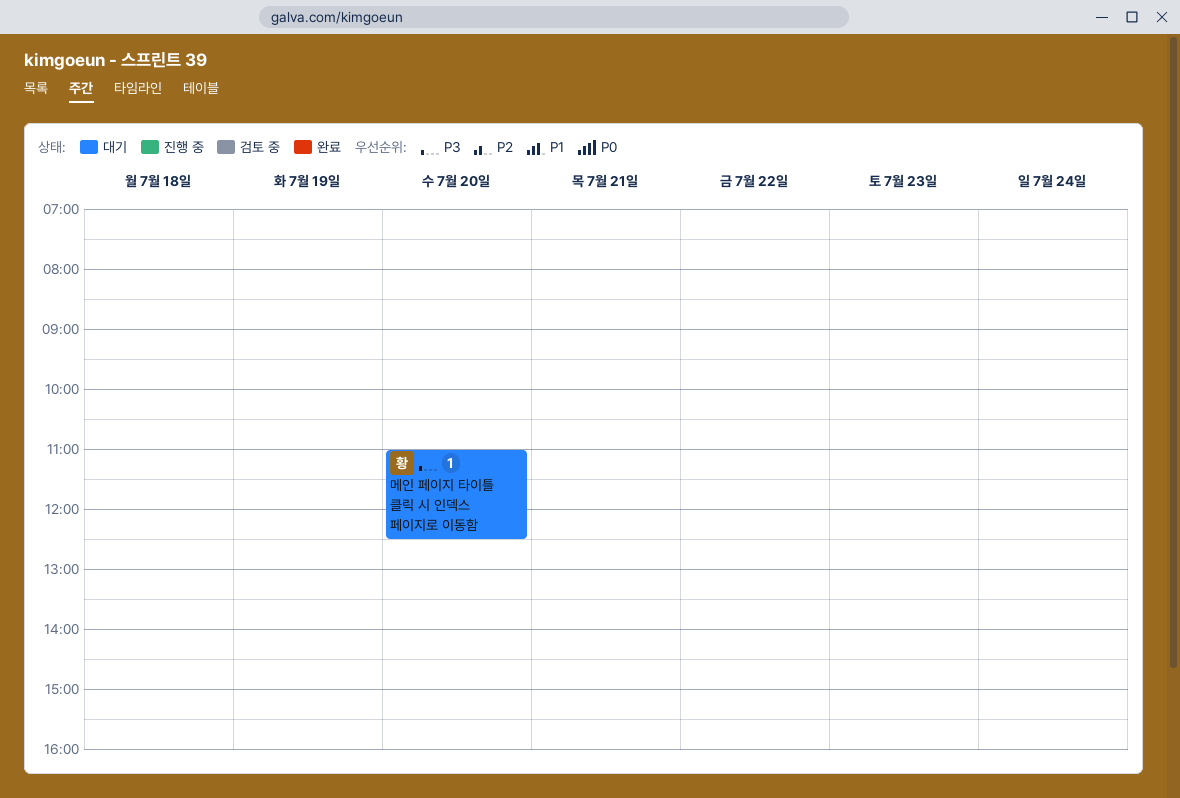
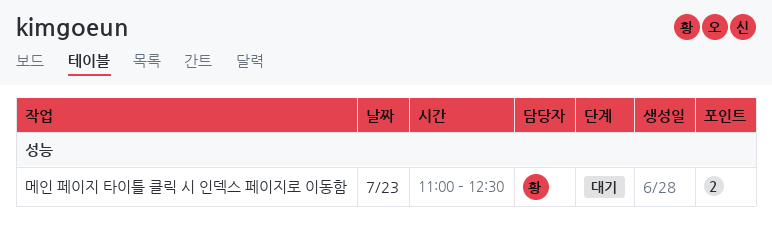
메인 페이지 타이틀 클릭 시 인덱스 페이지로 이동함, estimate: 1 -> 2
메인 페이지 타이틀 클릭 시 인덱스 페이지로 이동함, day: Jul 20 -> Jul 23

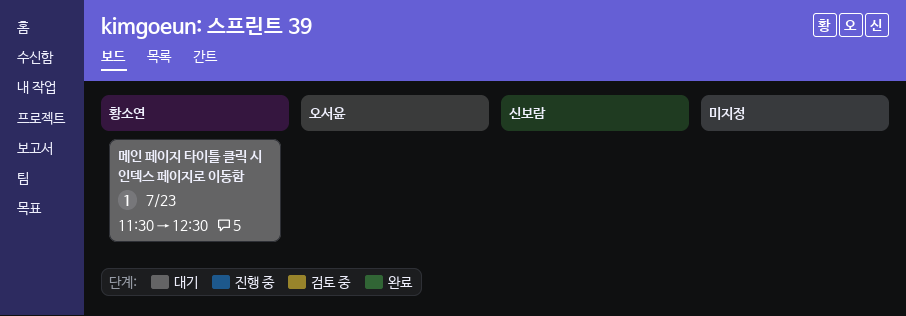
메인 페이지 타이틀 클릭 시 인덱스 페이지로 이동함, estimate: 2 -> 1
메인 페이지 타이틀 클릭 시 인덱스 페이지로 이동함, begins: 11:00 -> 11:30

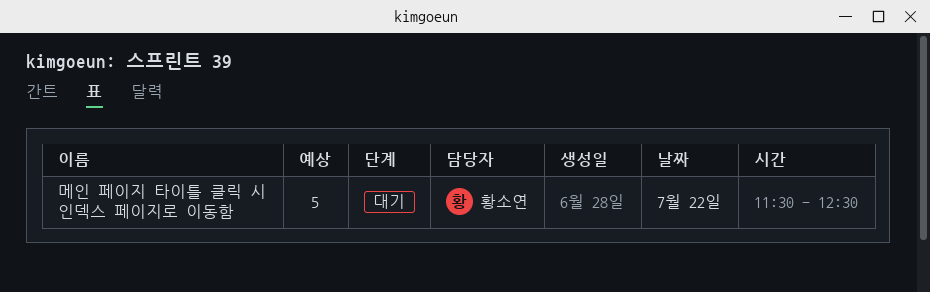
메인 페이지 타이틀 클릭 시 인덱스 페이지로 이동함, estimate: 1 -> 5
메인 페이지 타이틀 클릭 시 인덱스 페이지로 이동함, day: Jul 23 -> Jul 22

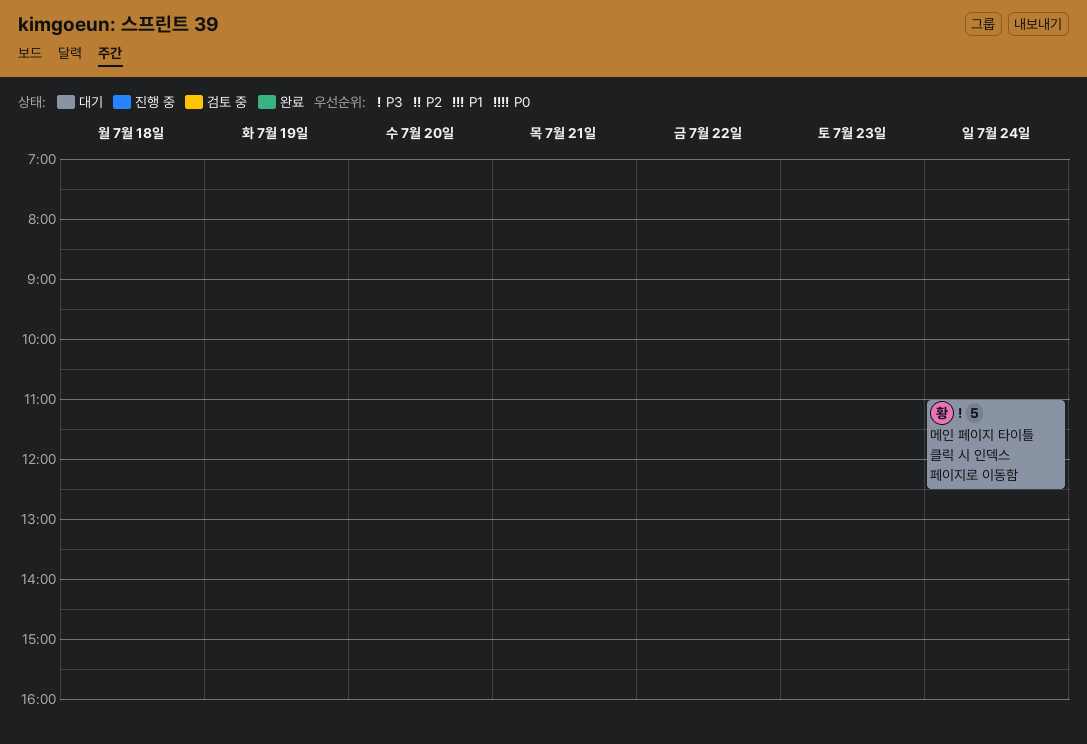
메인 페이지 타이틀 클릭 시 인덱스 페이지로 이동함, day: Jul 22 -> Jul 24
메인 페이지 타이틀 클릭 시 인덱스 페이지로 이동함, begins: 11:30 -> 11:00

